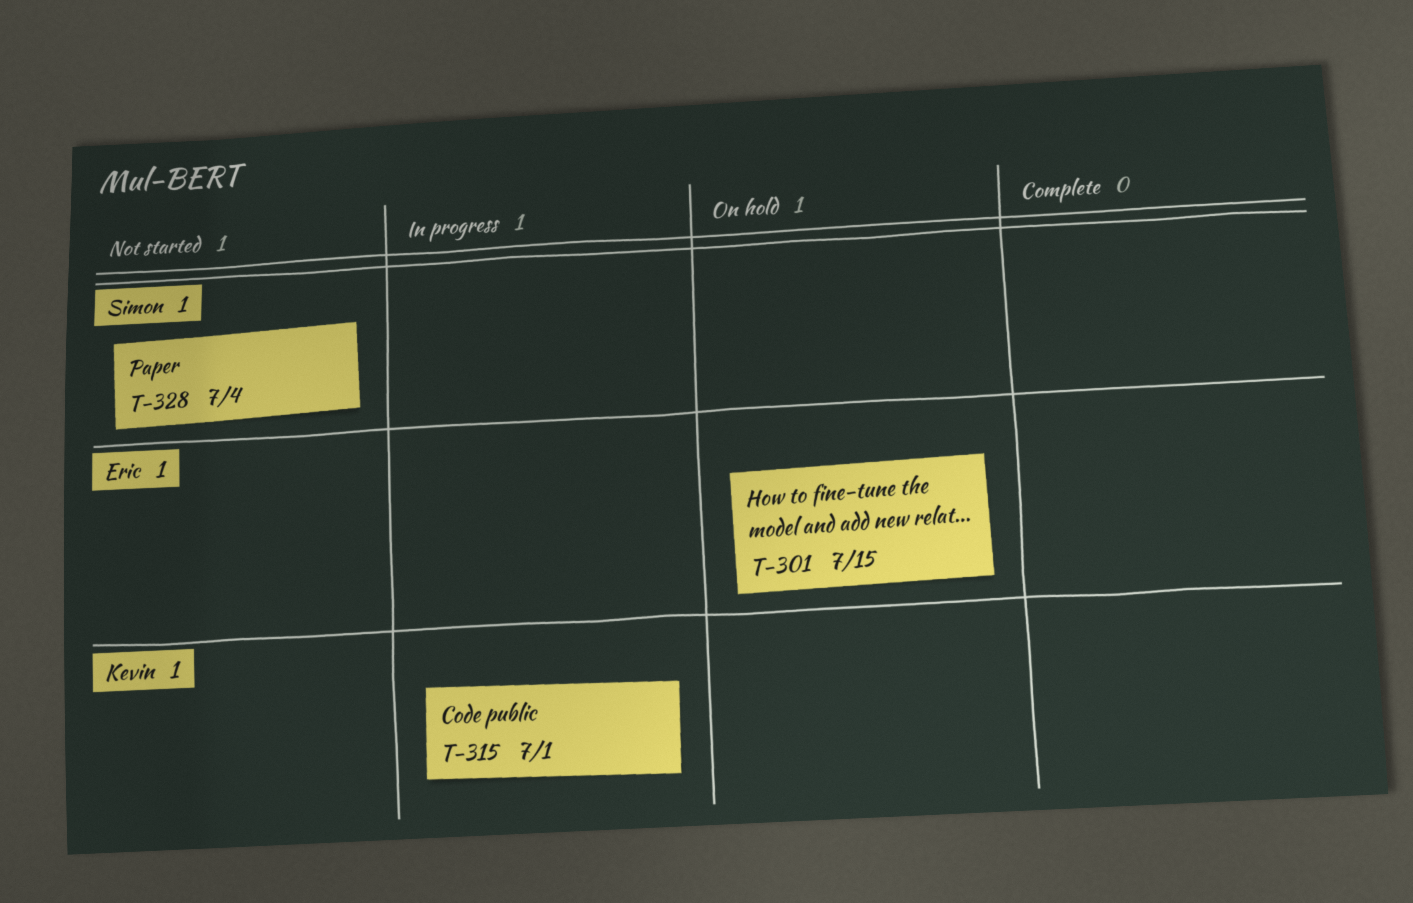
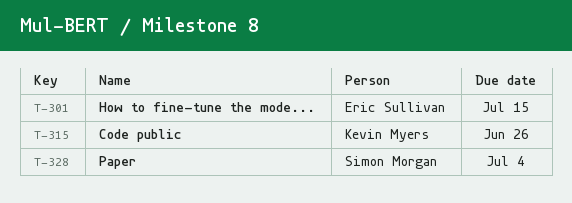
T-315, due: Jul 1 -> Jun 26

